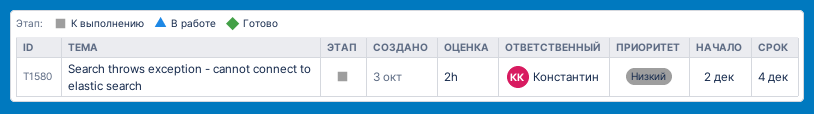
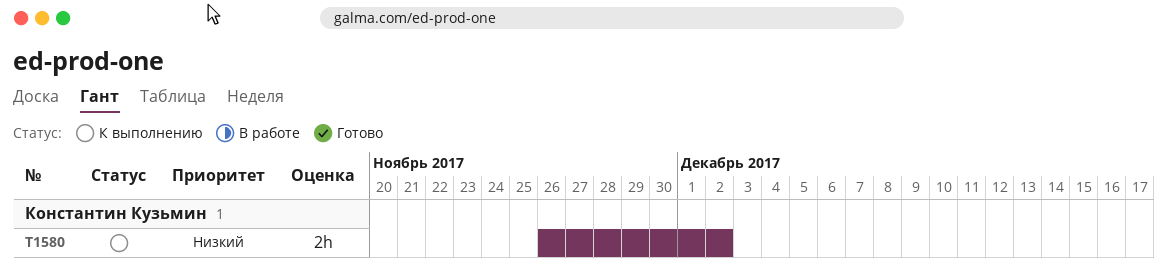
T1580, start: Dec 2 -> Nov 26
T1580, due: Dec 4 -> Dec 2

